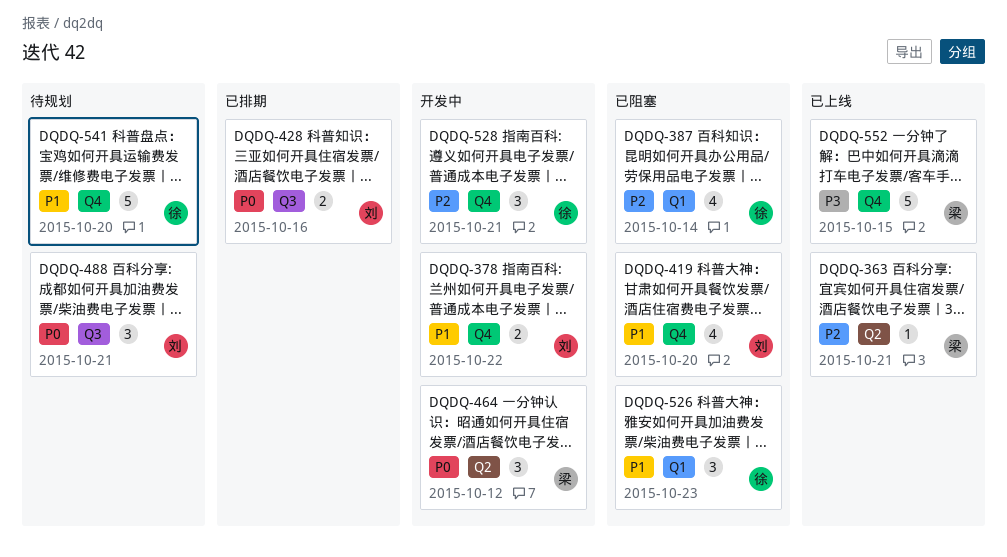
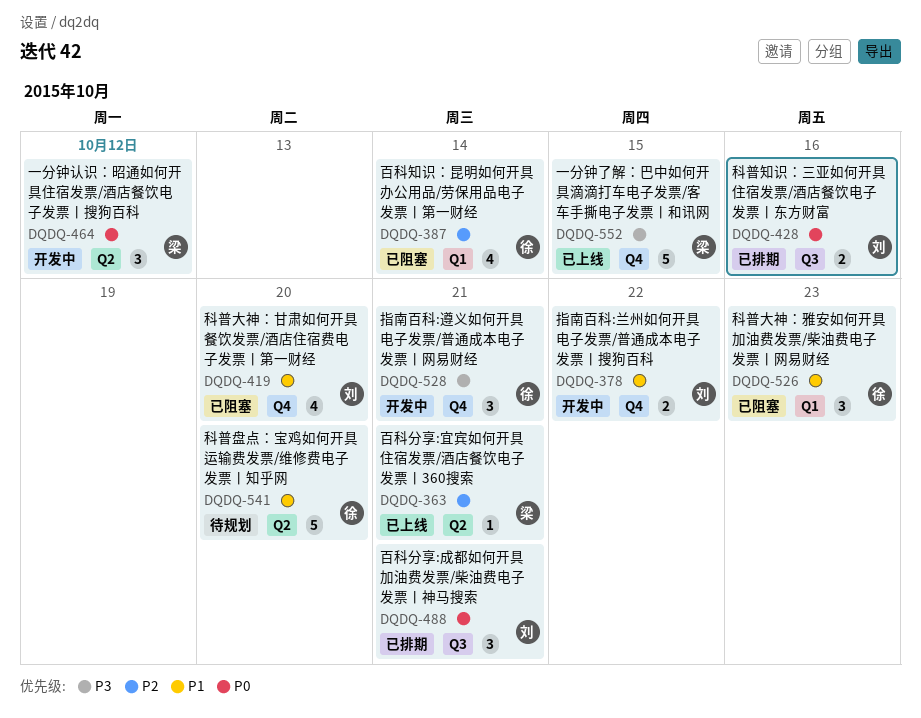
DQDQ-488, status: 待规划 -> 已排期
DQDQ-528, priority: P2 -> P3
DQDQ-541, label: Q4 -> Q2

